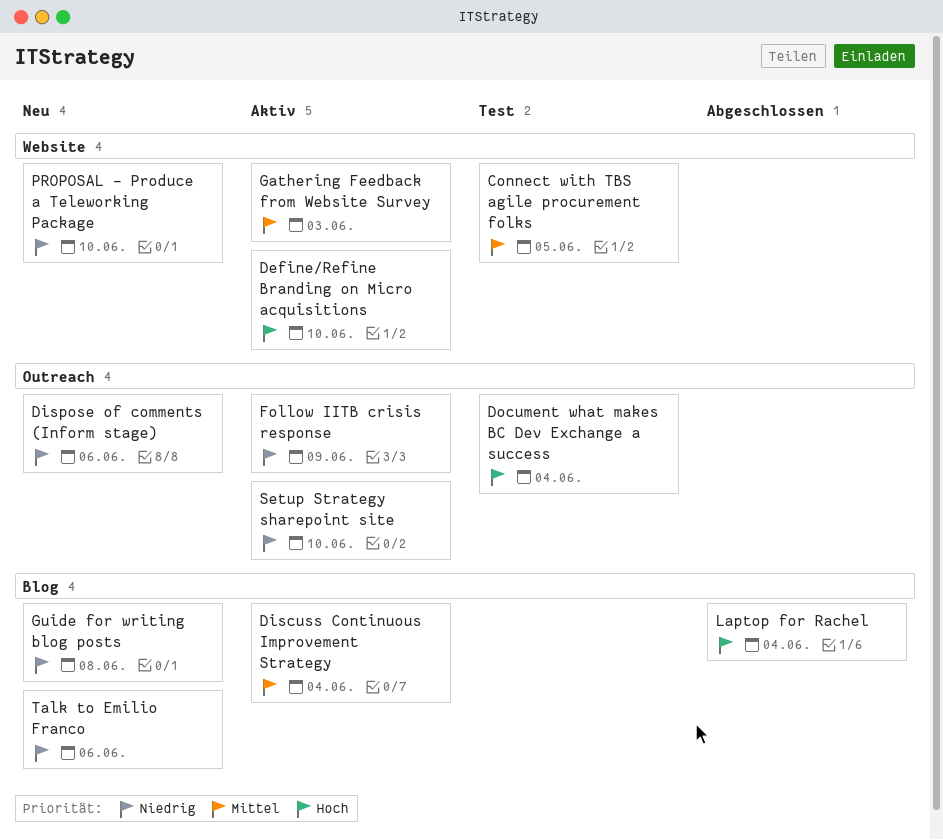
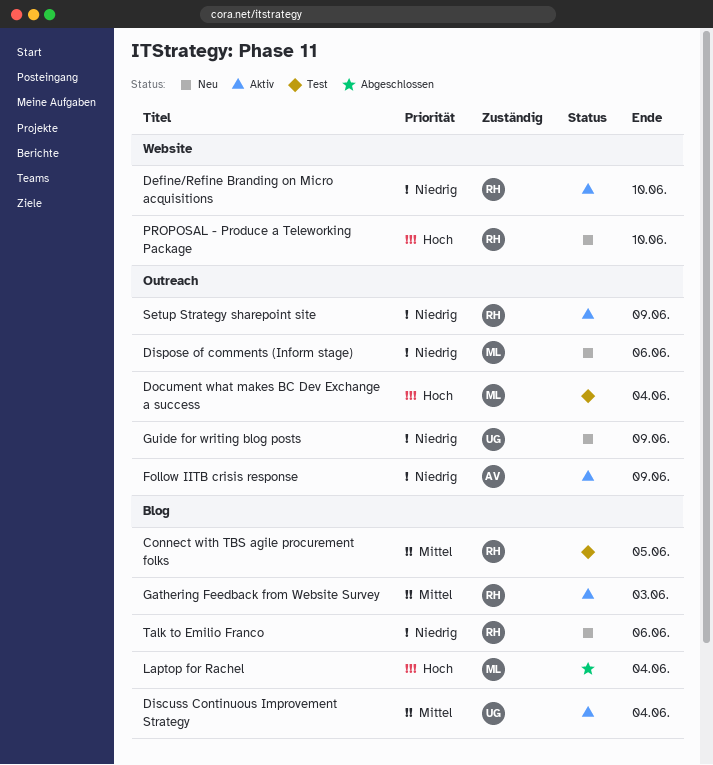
Connect with TBS agile procurement folks, label: Website -> Blog
Define/Refine Branding on Micro acquisitions, priority: Hoch -> Niedrig
Gathering Feedback from Website Survey, label: Website -> Blog
Guide for writing blog posts, label: Blog -> Outreach
Guide for writing blog posts, due: Jun 8 -> Jun 9
PROPOSAL - Produce a Teleworking Package, priority: Niedrig -> Hoch
Setup Strategy sharepoint site, due: Jun 10 -> Jun 9

